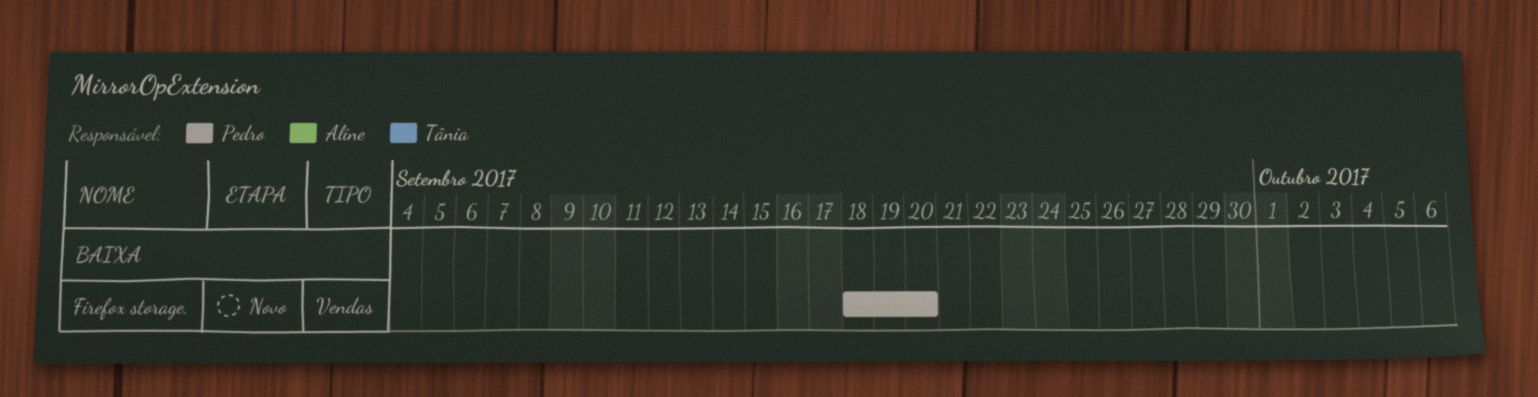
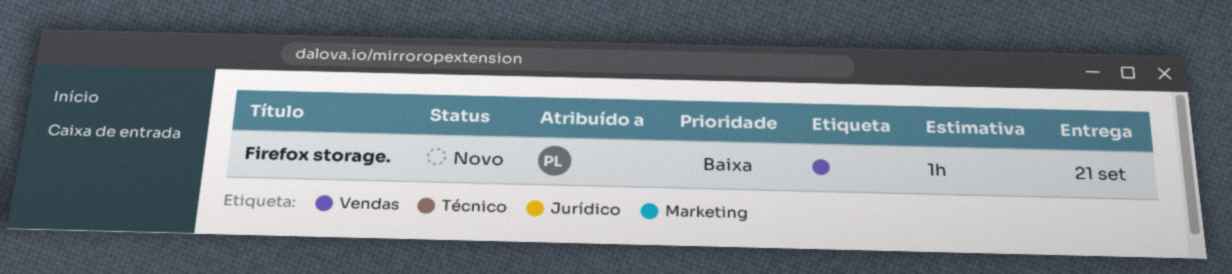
Firefox storage., due: Sep 20 -> Sep 21

